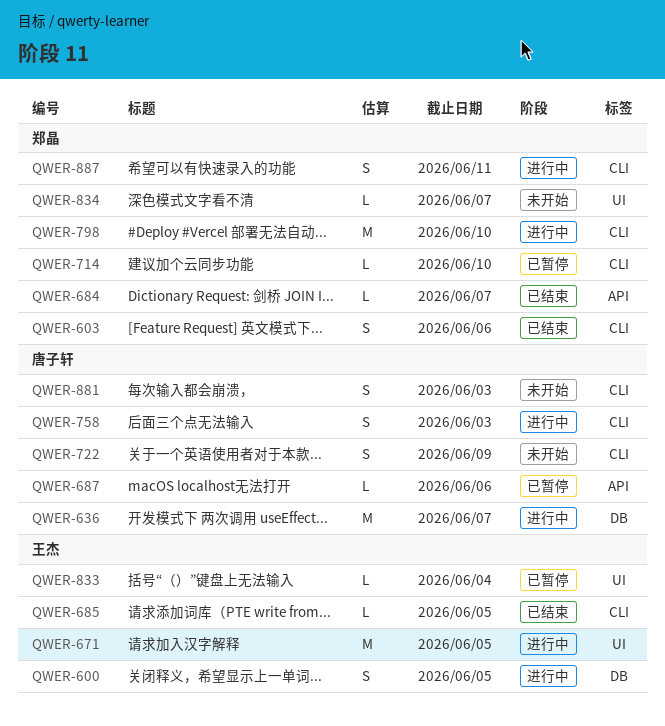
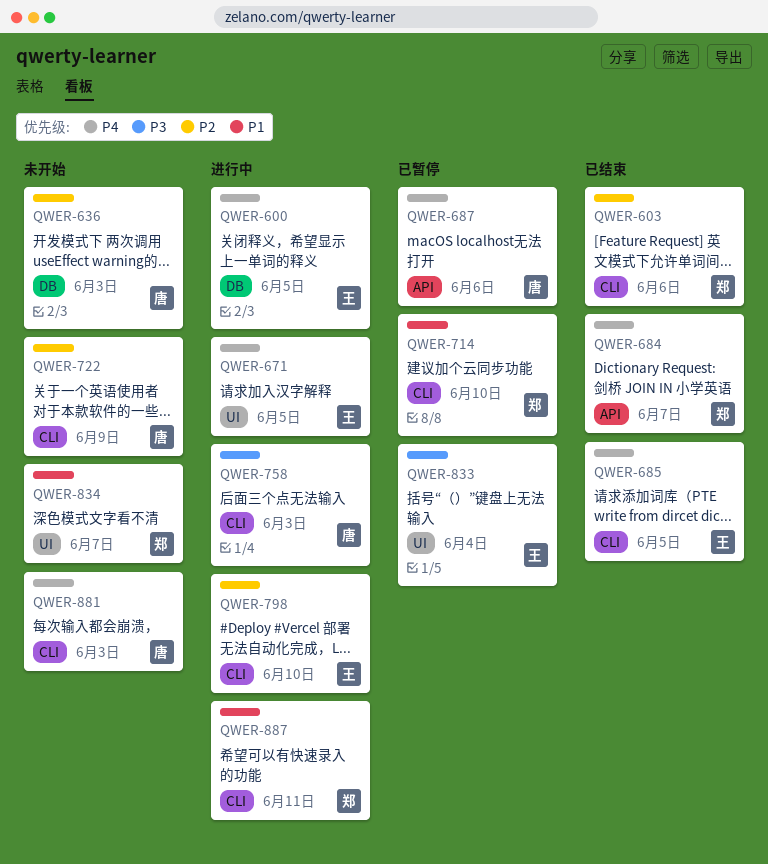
QWER-636, status: 进行中 -> 未开始
QWER-636, due: Jun 7 -> Jun 3
QWER-798, owner: 郑晶 -> 王杰

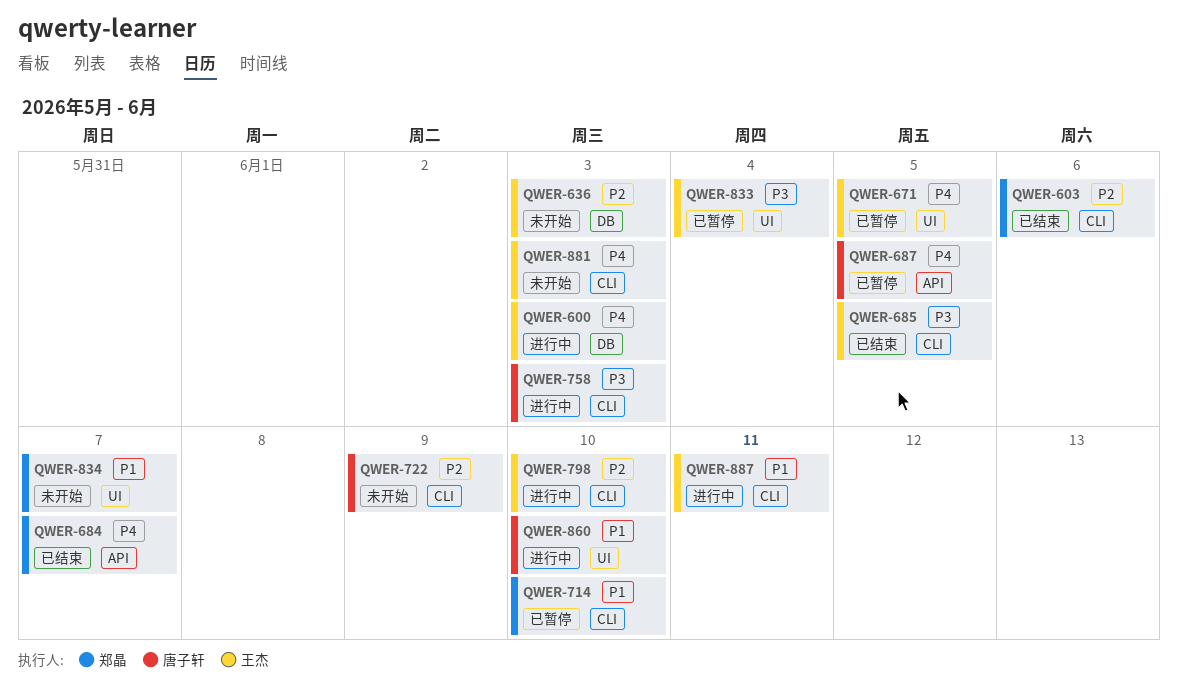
QWER-600, due: Jun 5 -> Jun 3
QWER-636, owner: 唐子轩 -> 王杰
QWER-671, status: 进行中 -> 已暂停
QWER-685, priority: P4 -> P3
QWER-687, due: Jun 6 -> Jun 5
QWER-860: none -> present
QWER-881, owner: 唐子轩 -> 王杰
QWER-887, owner: 郑晶 -> 王杰

